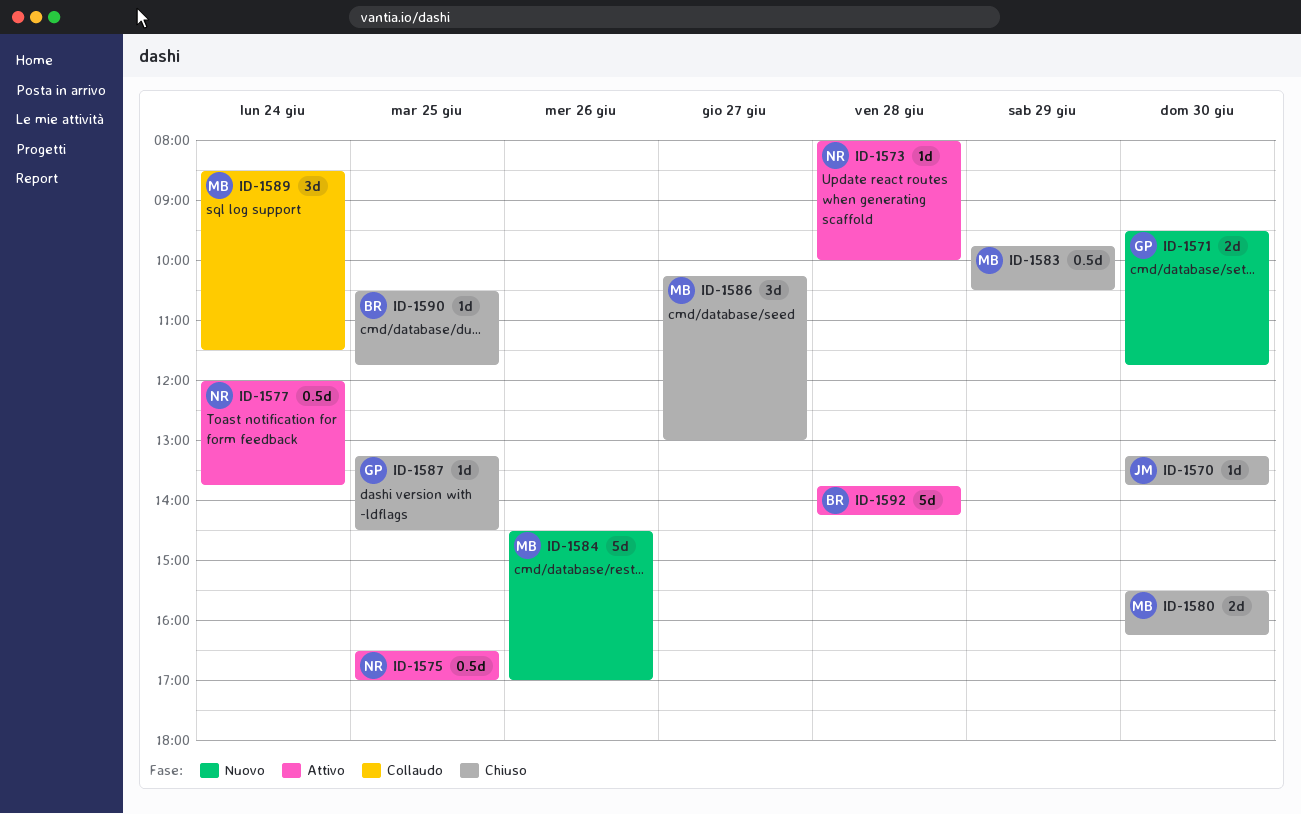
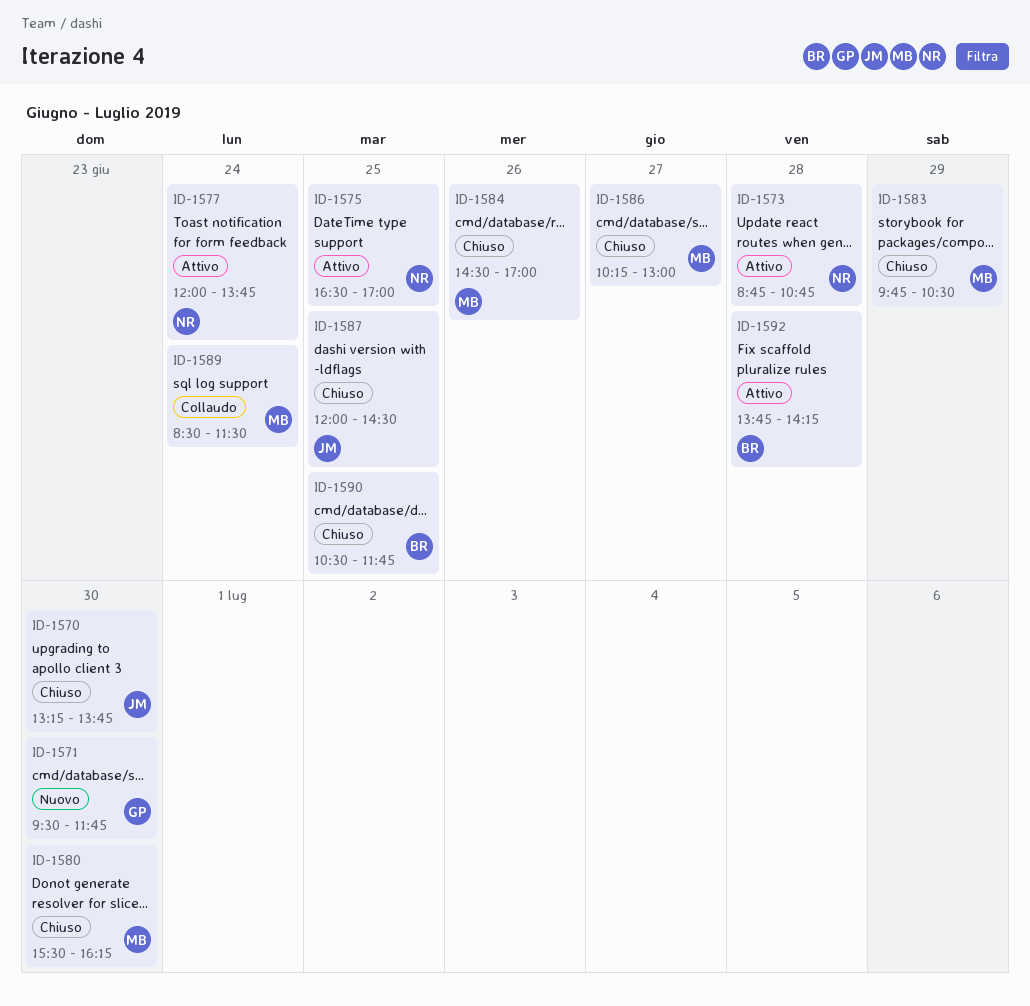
ID-1573, begins: 08:00 -> 08:45
ID-1573, ends: 10:00 -> 10:45
ID-1584, status: Nuovo -> Chiuso
ID-1587, owner: GP -> JM
ID-1587, begins: 13:15 -> 12:00

